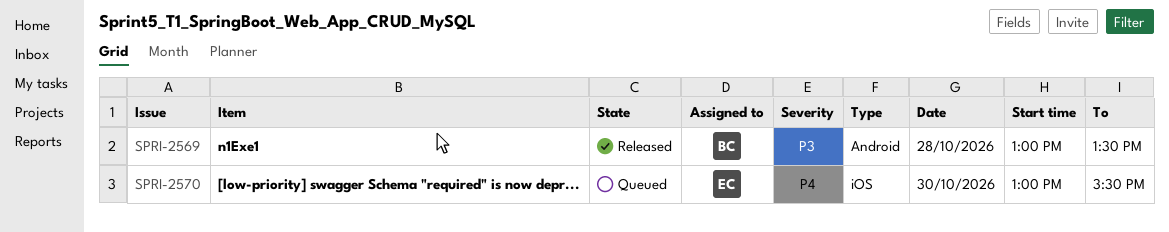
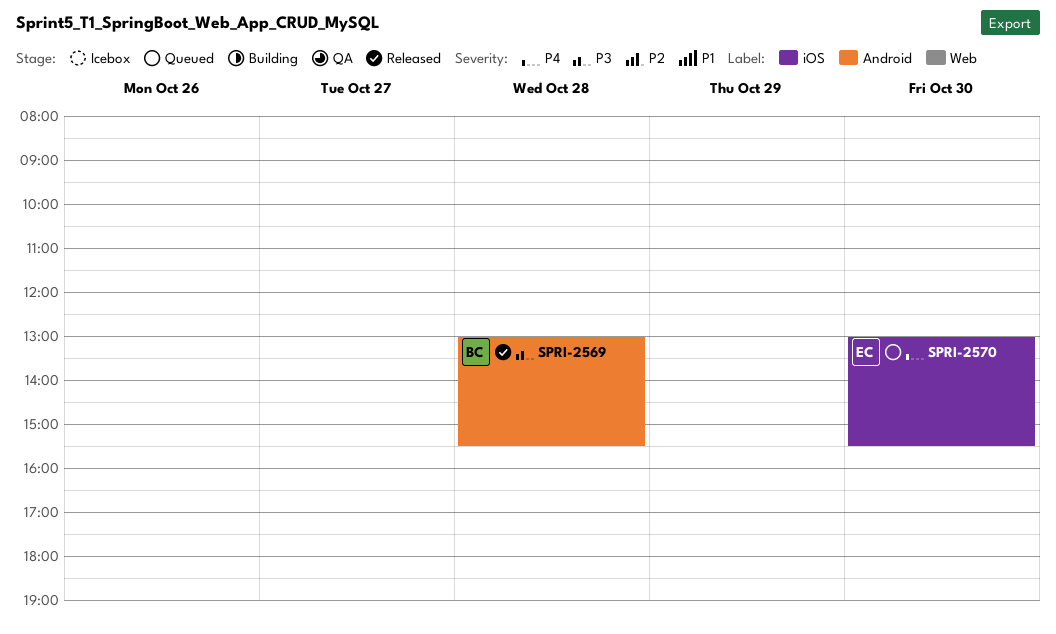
SPRI-2569, ends: 13:30 -> 15:30

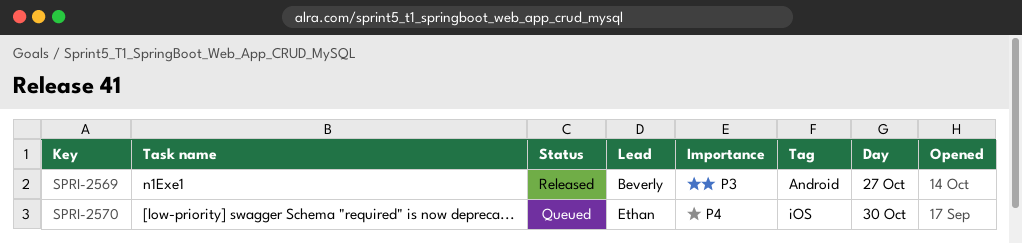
SPRI-2569, day: Oct 28 -> Oct 27

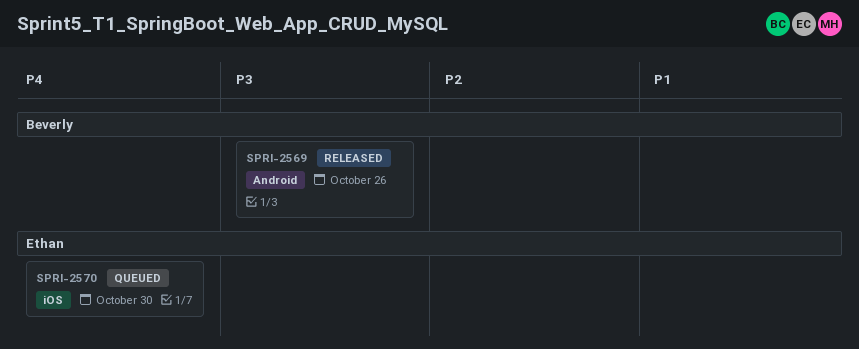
SPRI-2569, day: Oct 27 -> Oct 26

